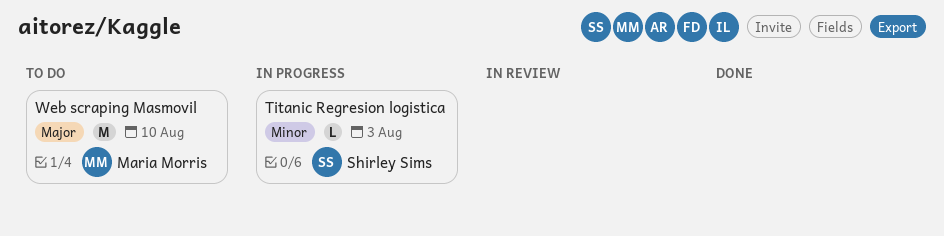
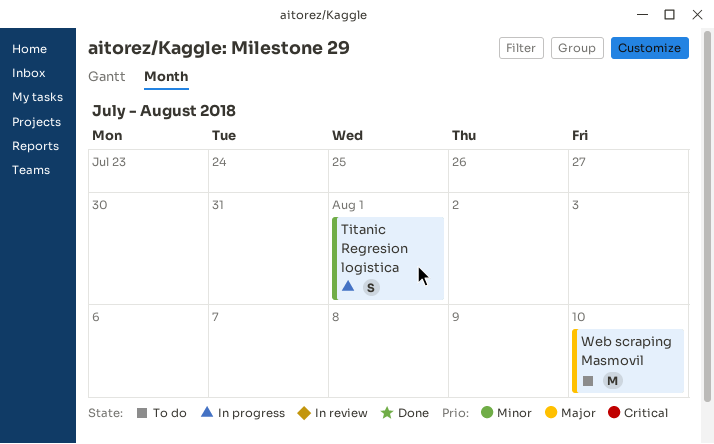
Titanic Regresion logistica, estimate: L -> S
Titanic Regresion logistica, due: Aug 3 -> Aug 1

